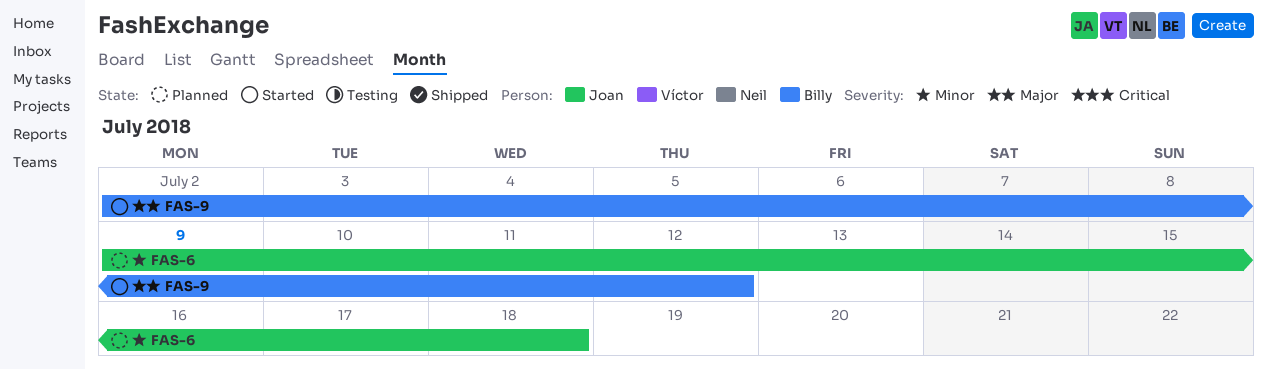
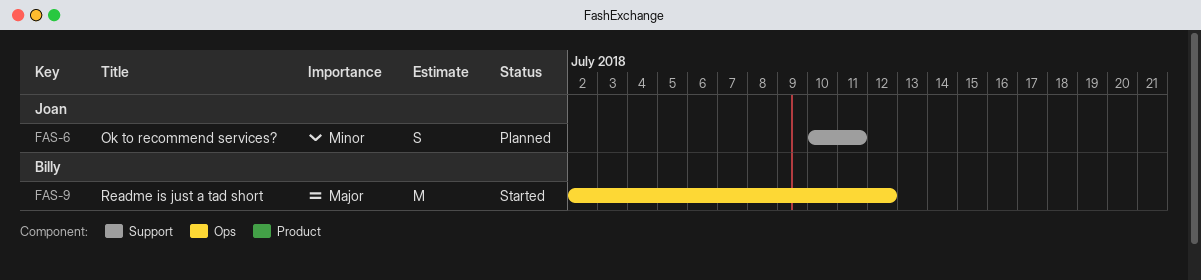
FAS-6, start: Jul 9 -> Jul 10
FAS-6, due: Jul 18 -> Jul 11

